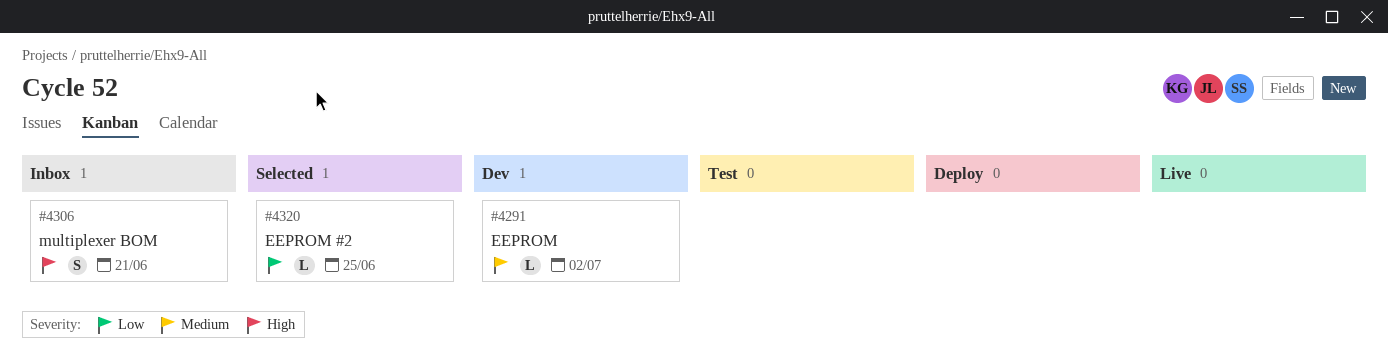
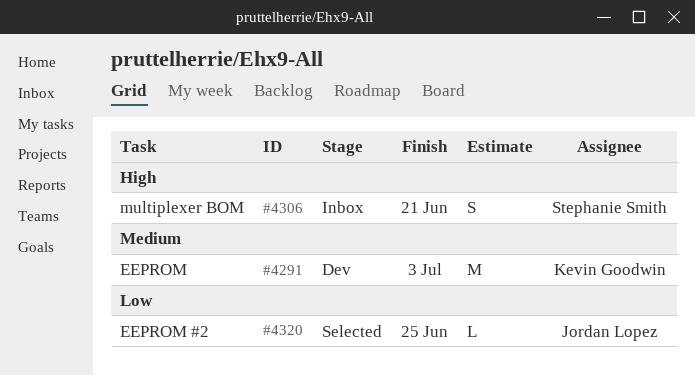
#4291, estimate: L -> M
#4291, due: Jul 2 -> Jul 3

